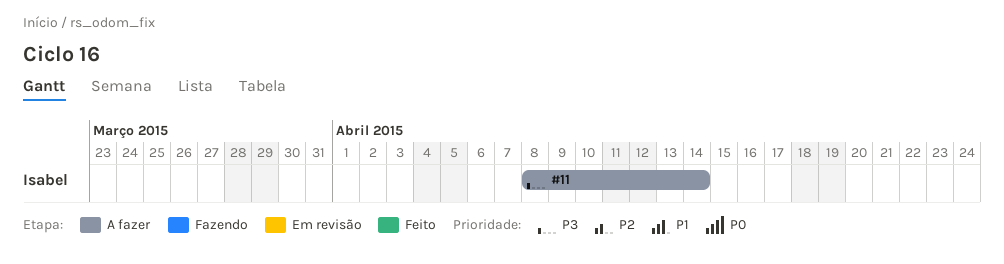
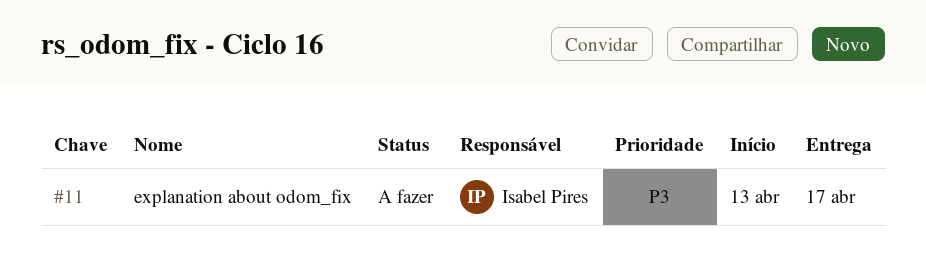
#11, start: Apr 8 -> Apr 13
#11, due: Apr 14 -> Apr 17

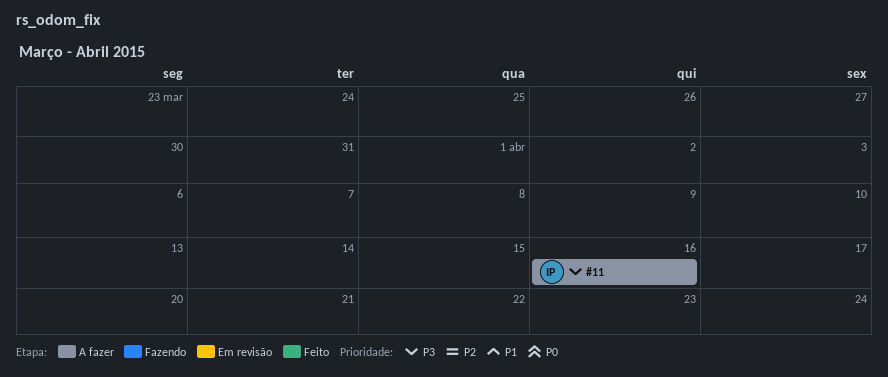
#11, start: Apr 13 -> Apr 16
#11, due: Apr 17 -> Apr 16

